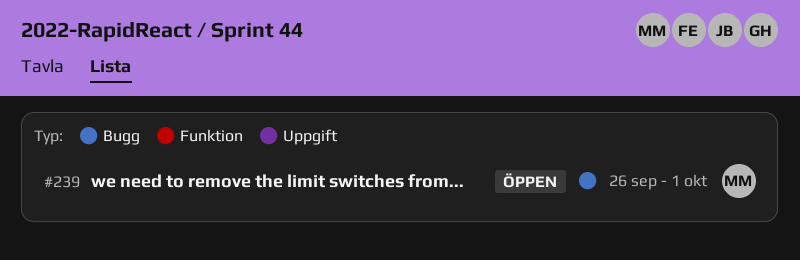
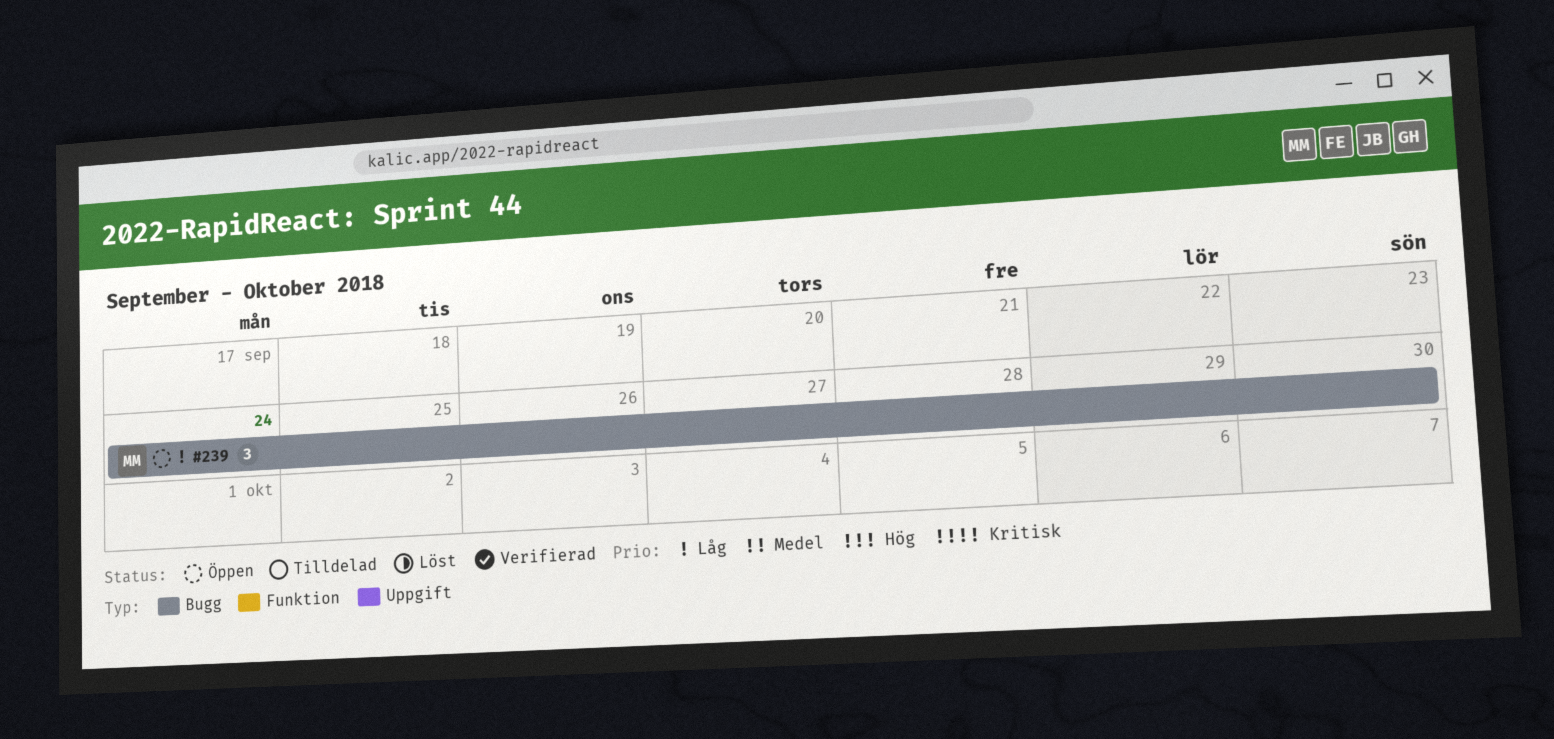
#239, start: Sep 26 -> Sep 24
#239, due: Oct 1 -> Sep 30

